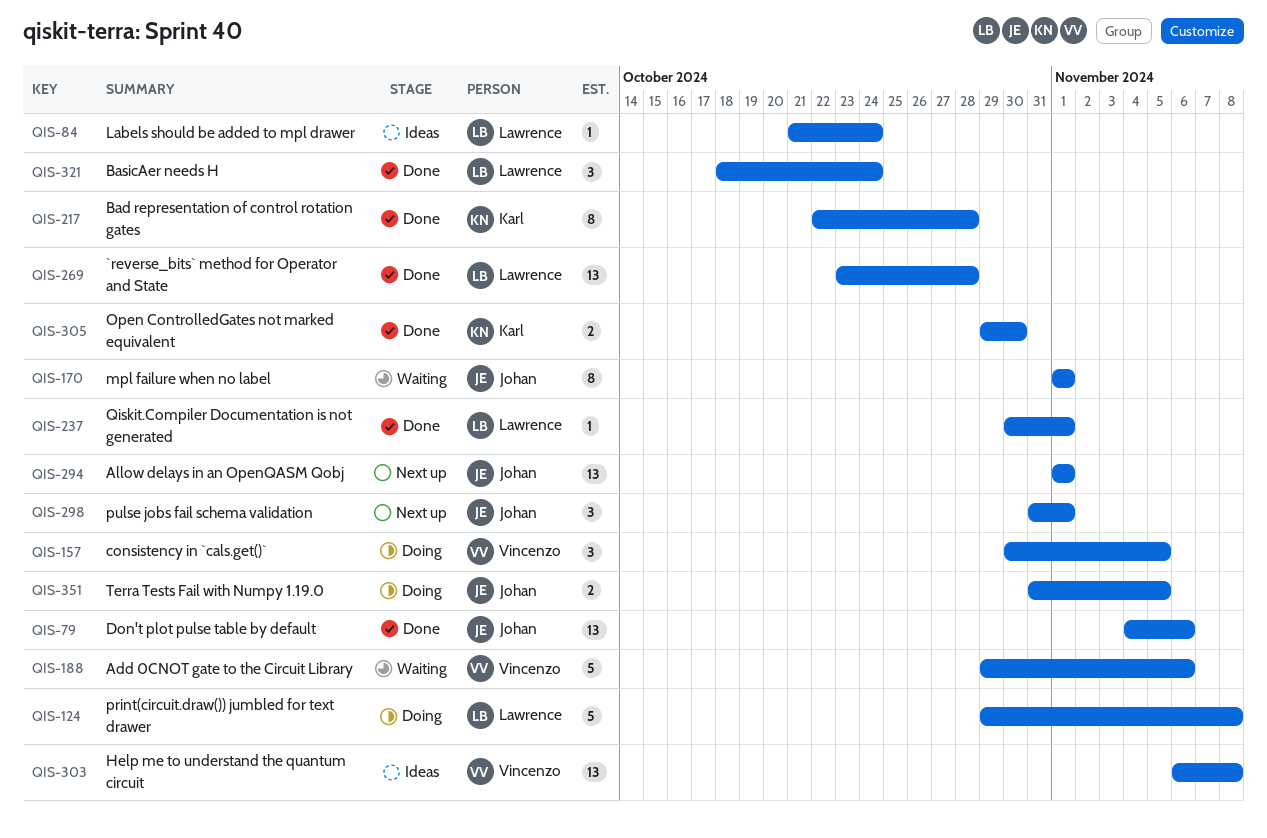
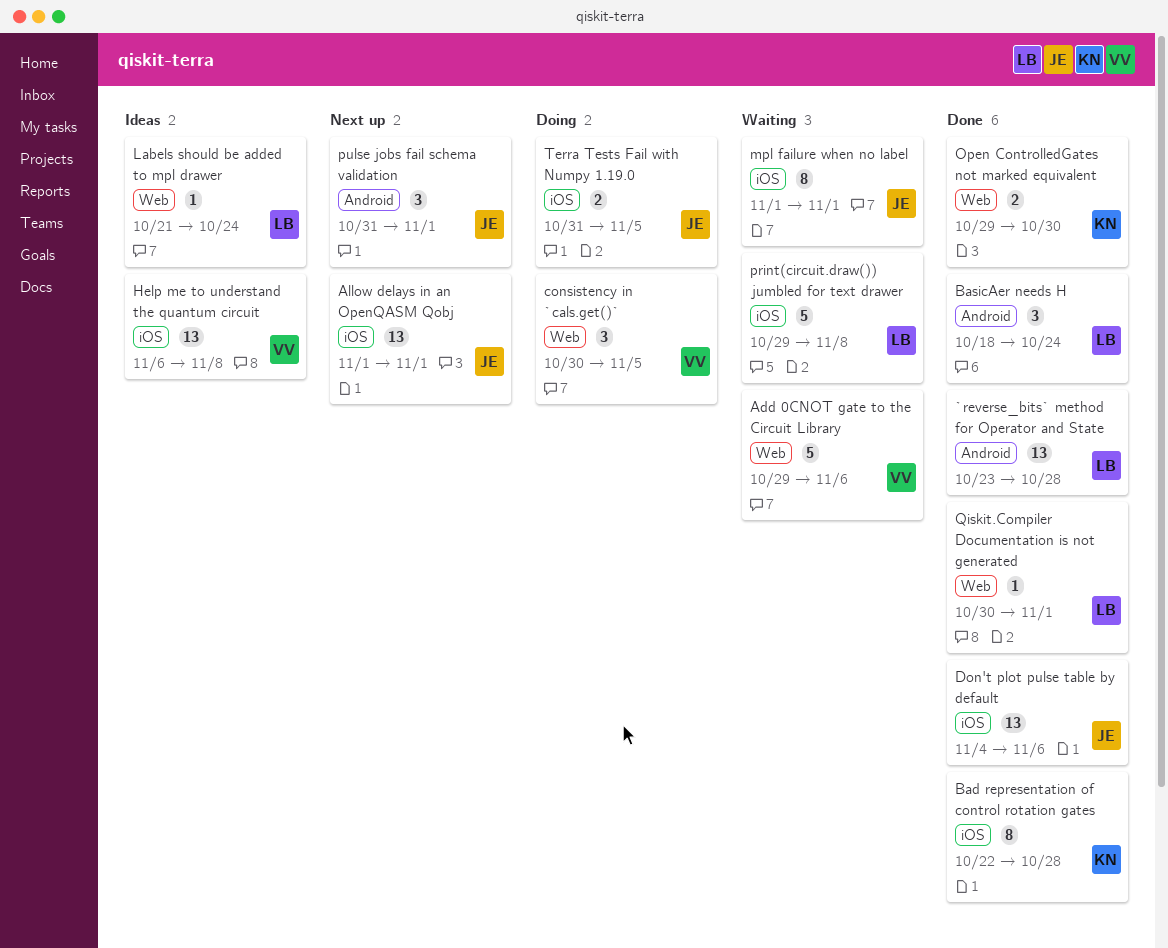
print(circuit.draw()) jumbled for text drawer, status: Doing -> Waiting

